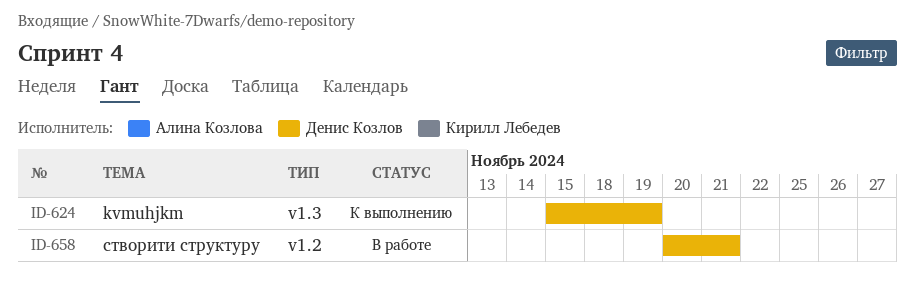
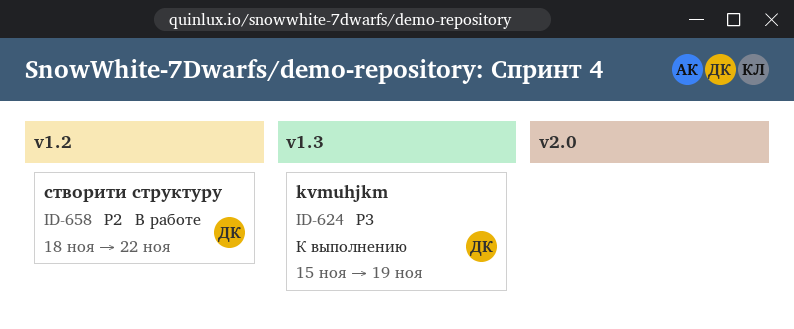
ID-658, start: Nov 20 -> Nov 18
ID-658, due: Nov 21 -> Nov 22

